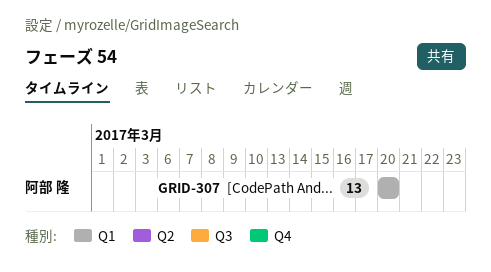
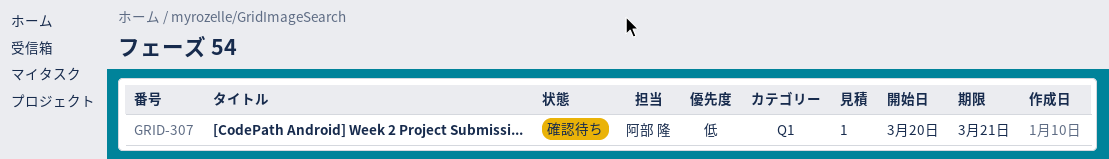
GRID-307, estimate: 13 -> 1
GRID-307, due: Mar 20 -> Mar 21

